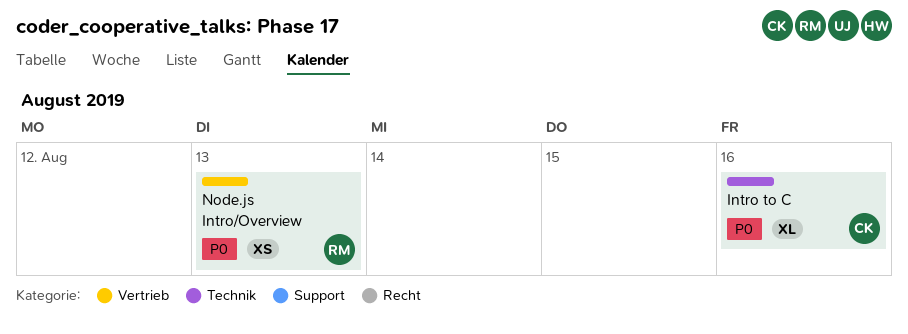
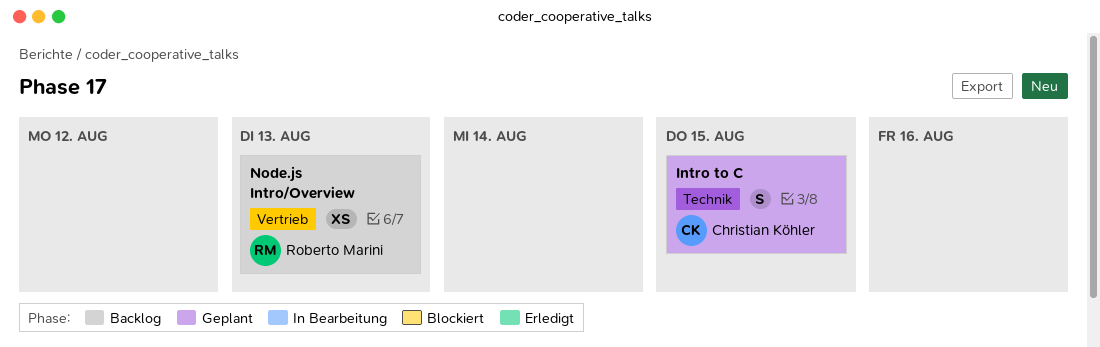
Intro to C, estimate: XL -> S
Intro to C, due: Aug 16 -> Aug 15

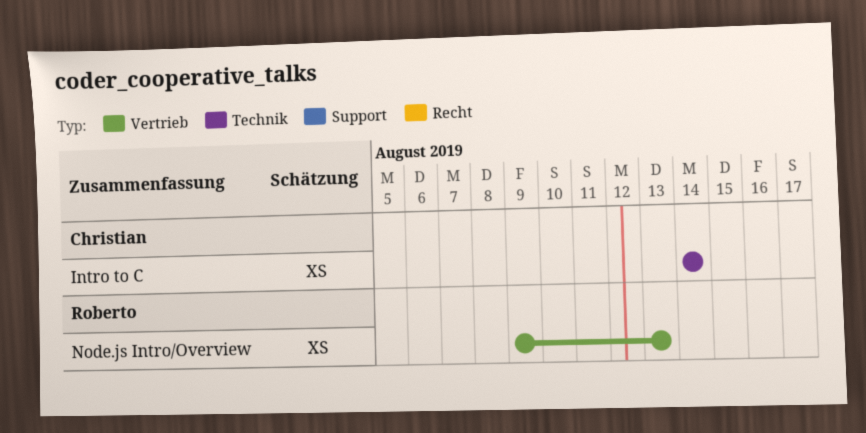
Intro to C, estimate: S -> XS
Intro to C, due: Aug 15 -> Aug 14

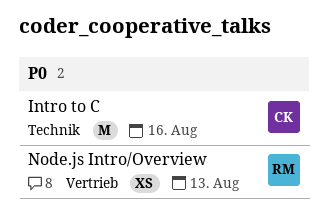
Intro to C, estimate: XS -> M
Intro to C, due: Aug 14 -> Aug 16

